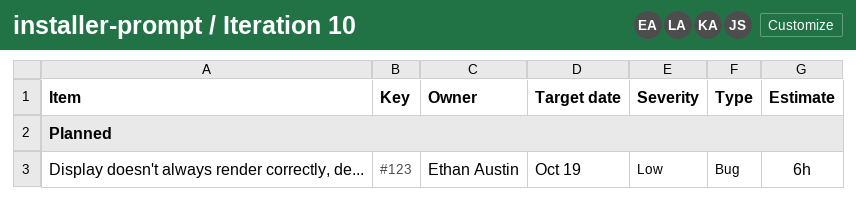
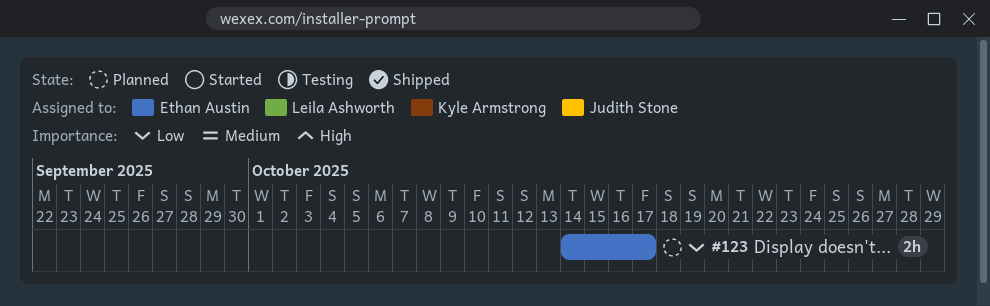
#123, estimate: 6h -> 2h
#123, due: Oct 19 -> Oct 17

